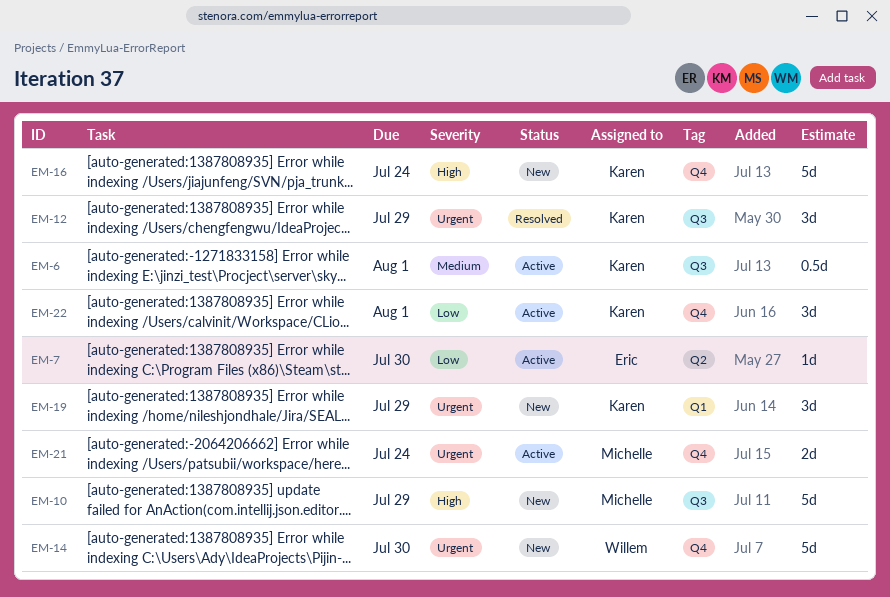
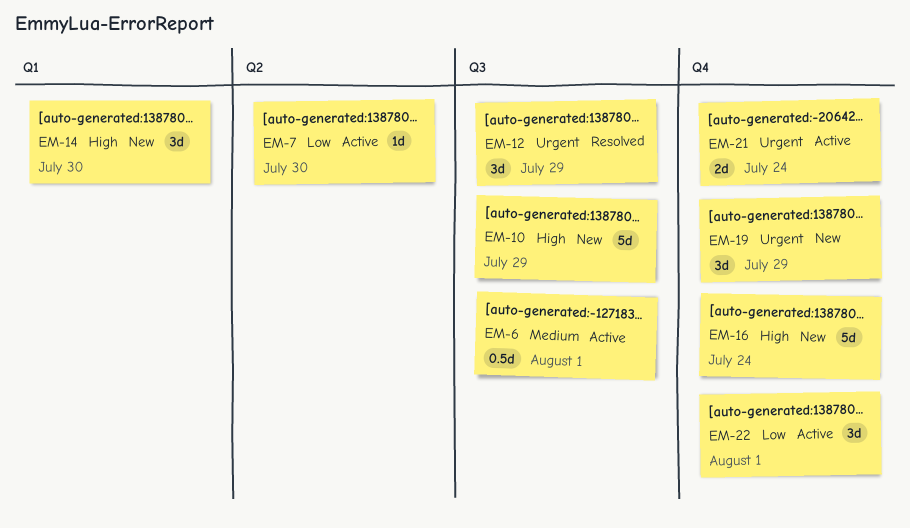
EM-14, priority: Urgent -> High
EM-14, label: Q4 -> Q1
EM-14, estimate: 5d -> 3d
EM-19, label: Q1 -> Q4

